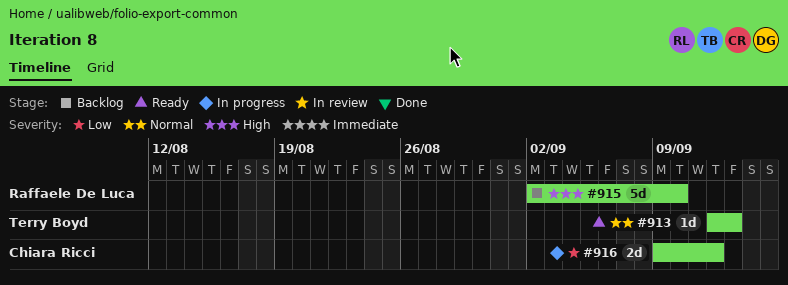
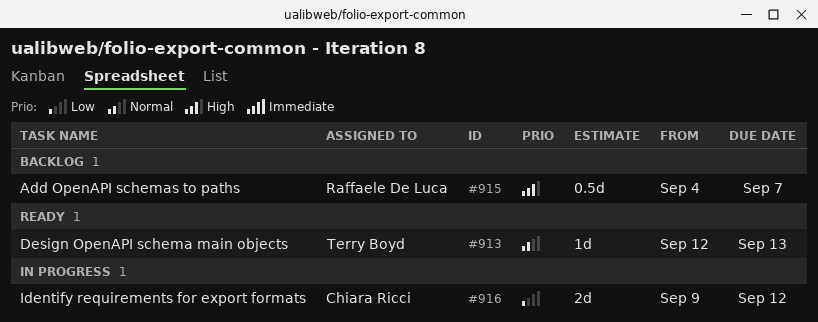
#915, estimate: 5d -> 0.5d
#915, start: Sep 2 -> Sep 4
#915, due: Sep 10 -> Sep 7

